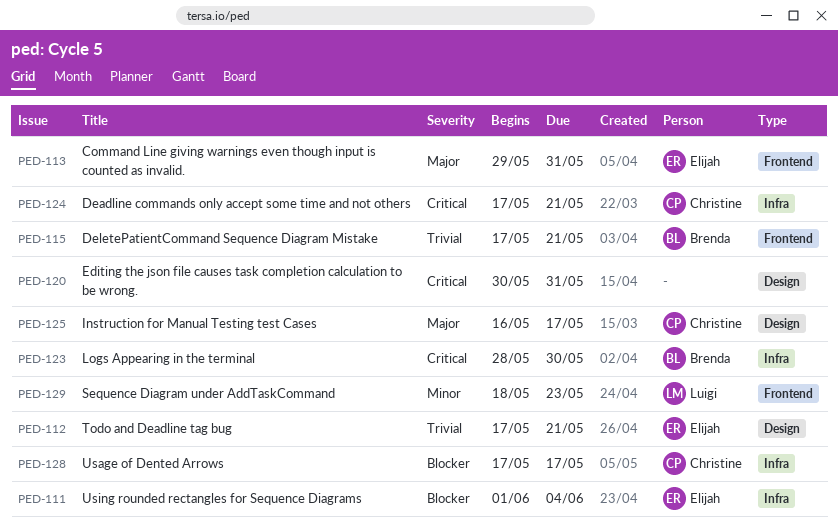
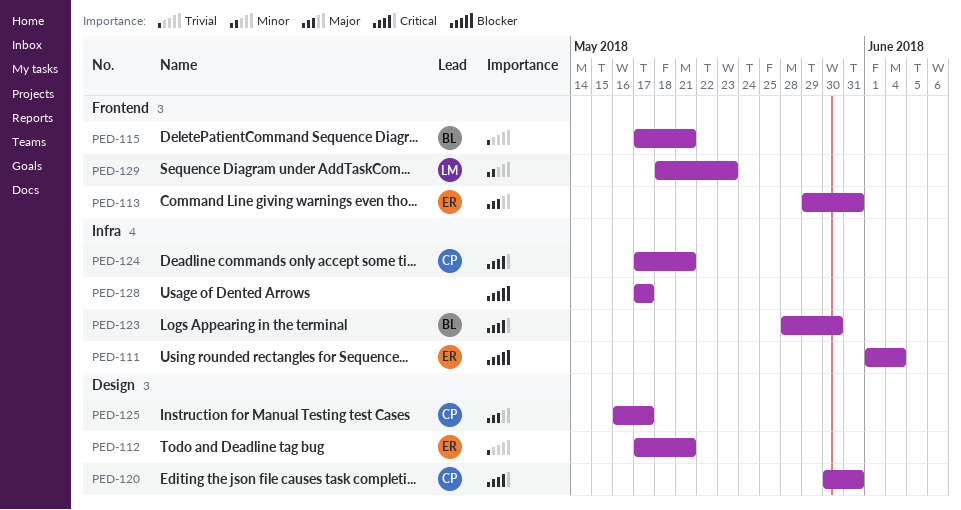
PED-120, owner: none -> Christine
PED-128, owner: Christine -> none

